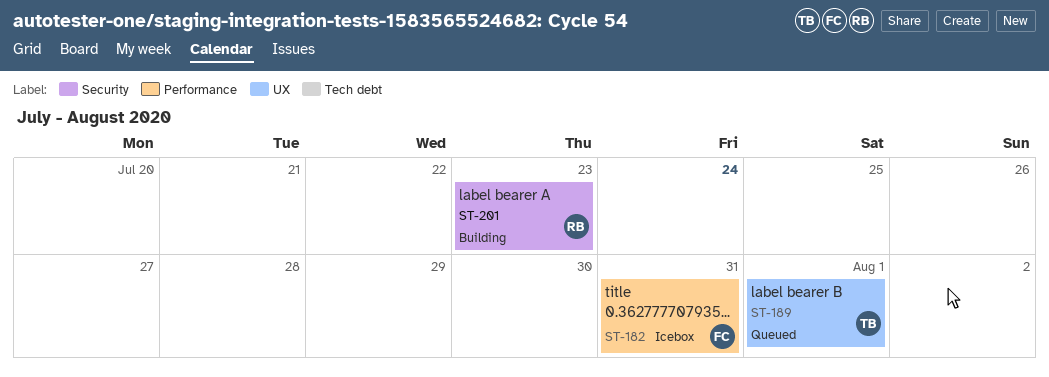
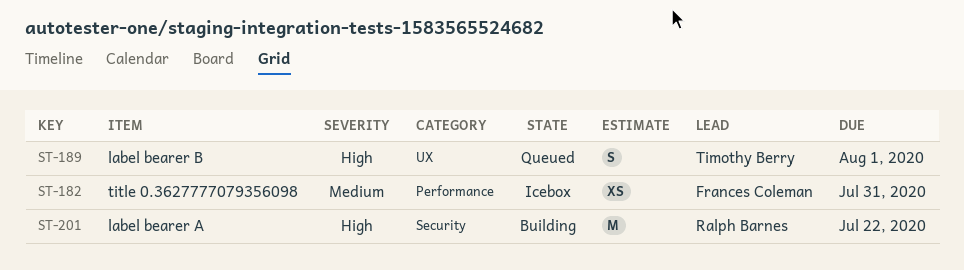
ST-201, due: Jul 23 -> Jul 22

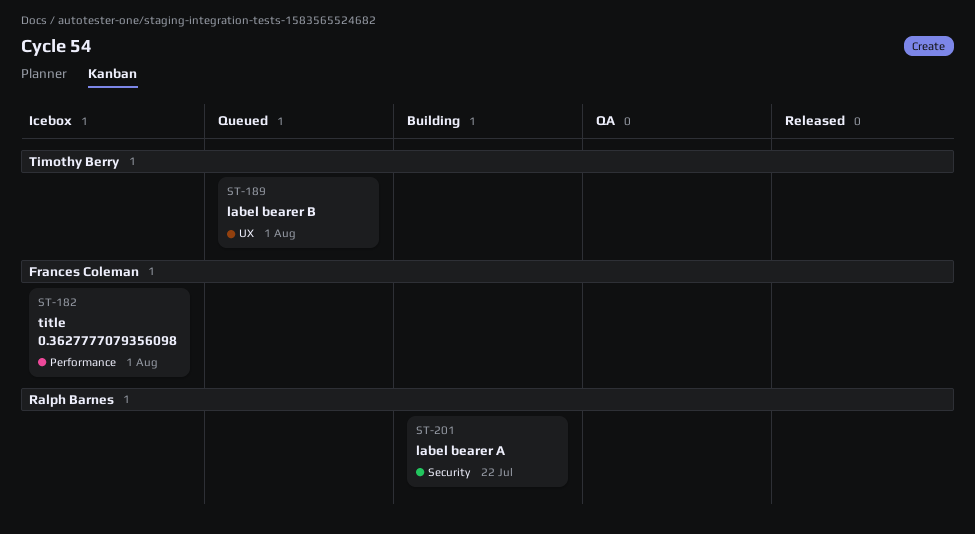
ST-182, due: Jul 31 -> Aug 1

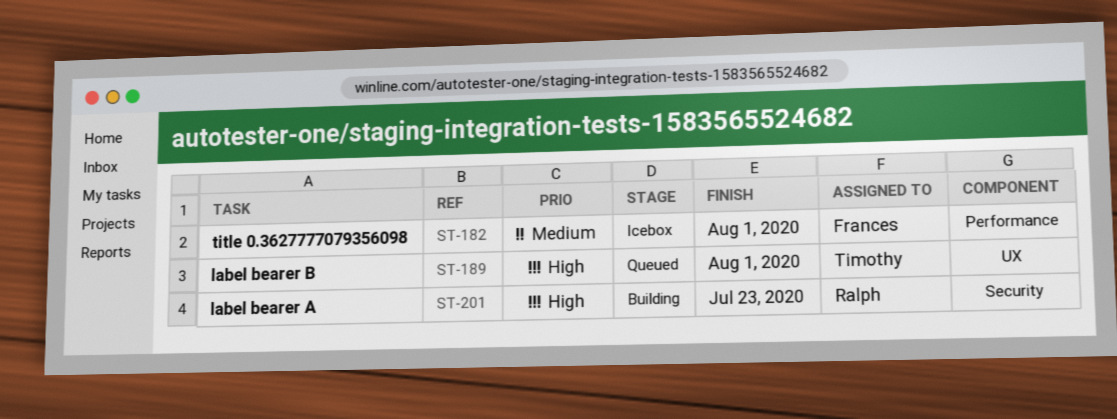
ST-201, due: Jul 22 -> Jul 23

